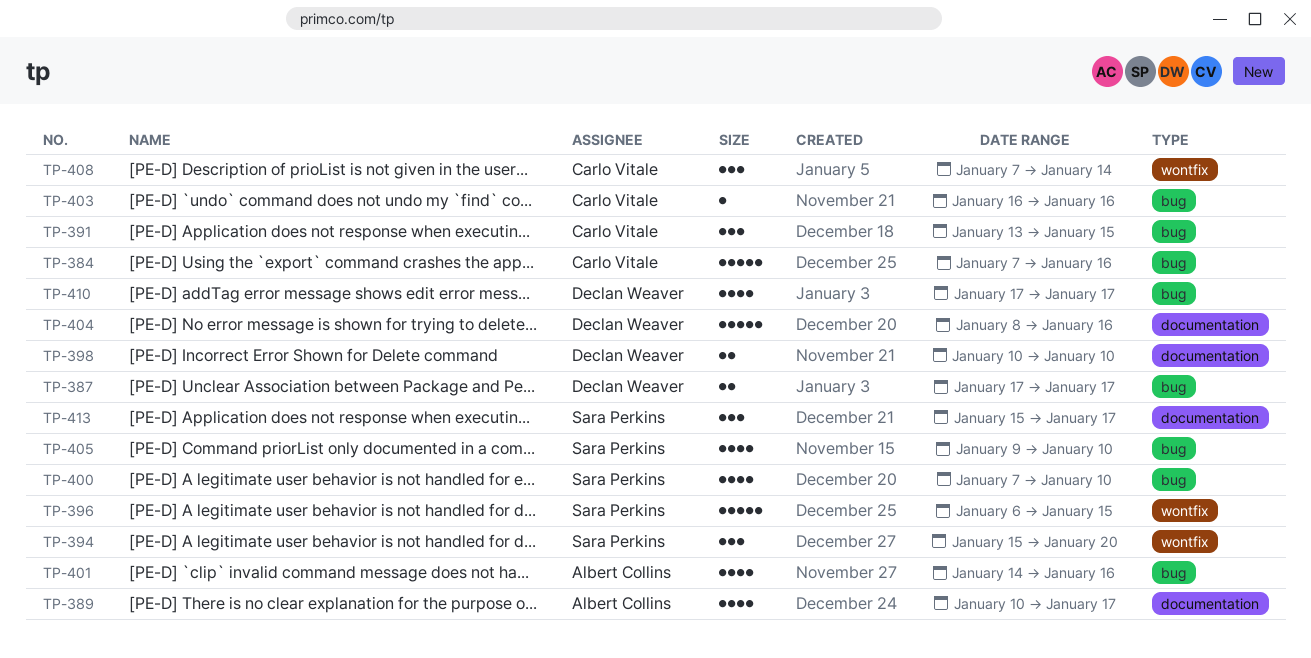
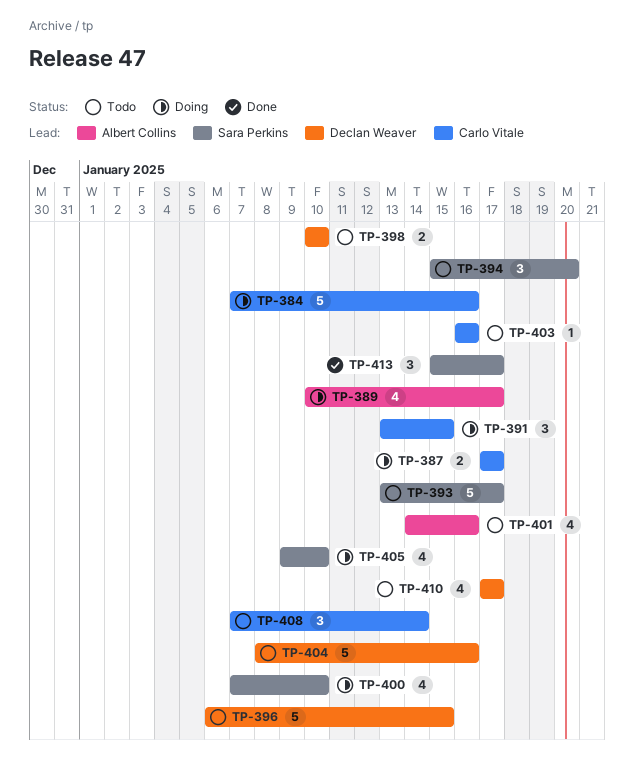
TP-387, owner: Declan Weaver -> Carlo Vitale
TP-393: none -> present
TP-396, owner: Sara Perkins -> Declan Weaver

